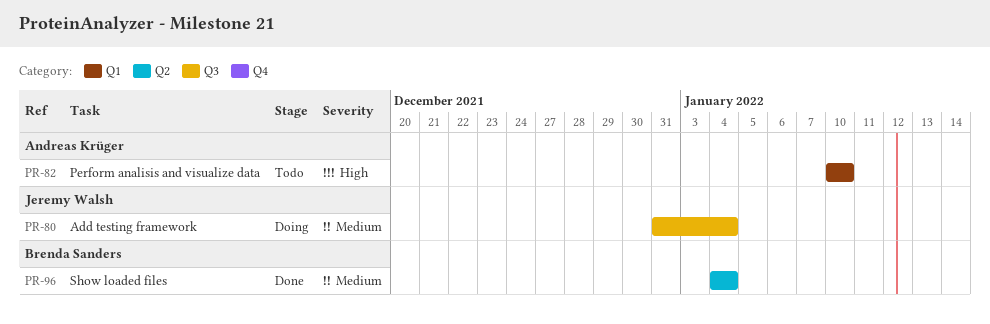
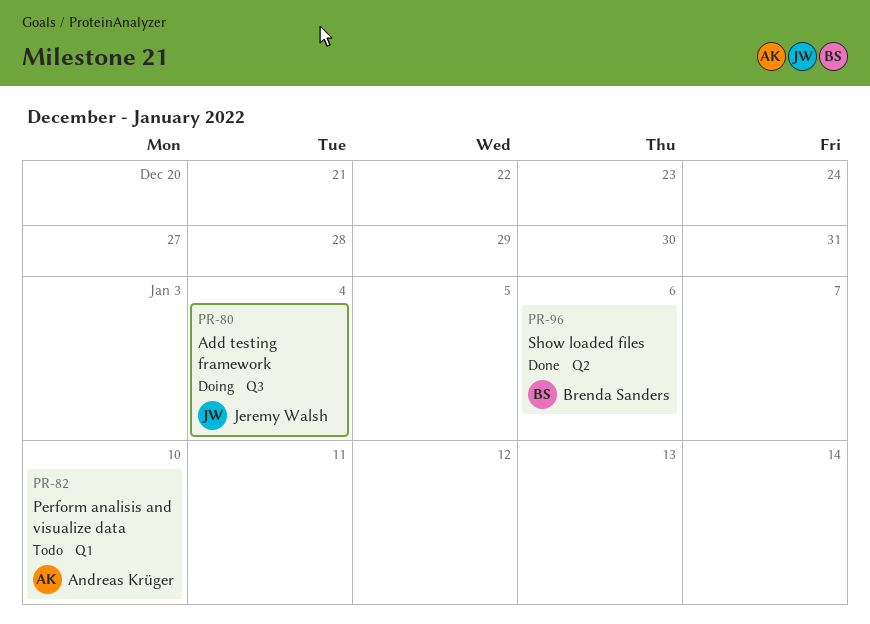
PR-96, due: Jan 4 -> Jan 6

